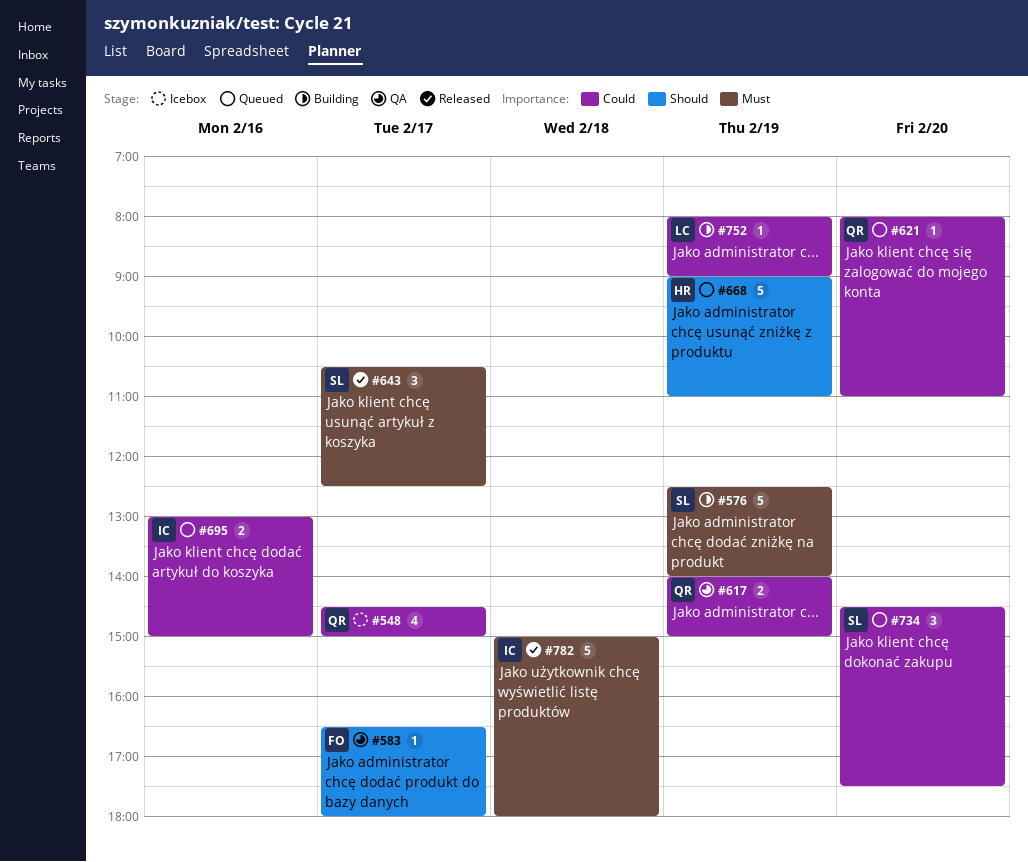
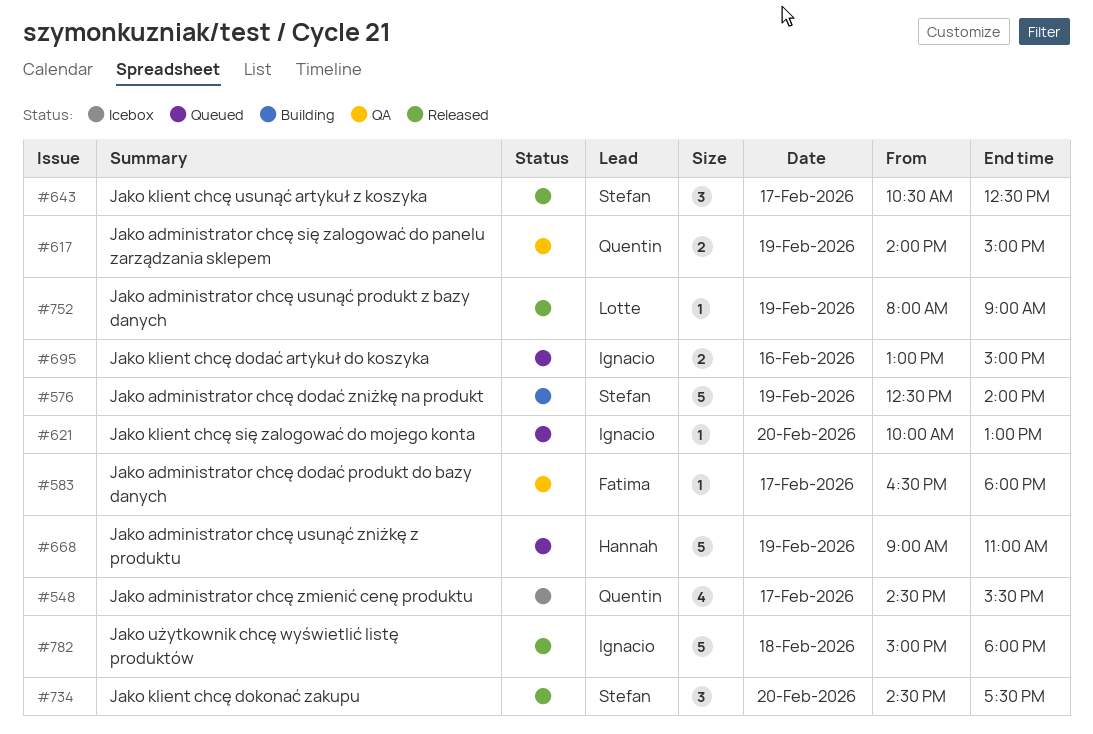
#548, ends: 15:00 -> 15:30
#621, owner: Quentin -> Ignacio
#621, begins: 08:00 -> 10:00
#621, ends: 11:00 -> 13:00
#734, status: Queued -> Released
#752, status: Building -> Released

